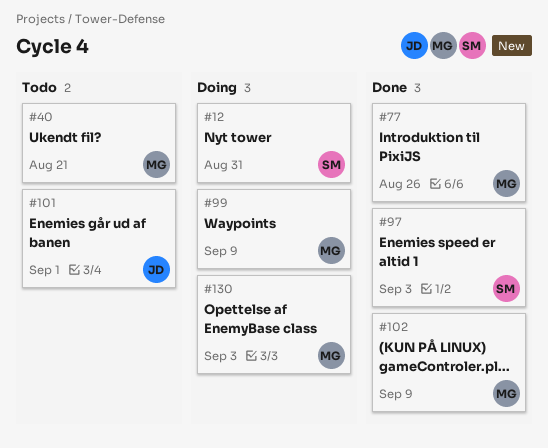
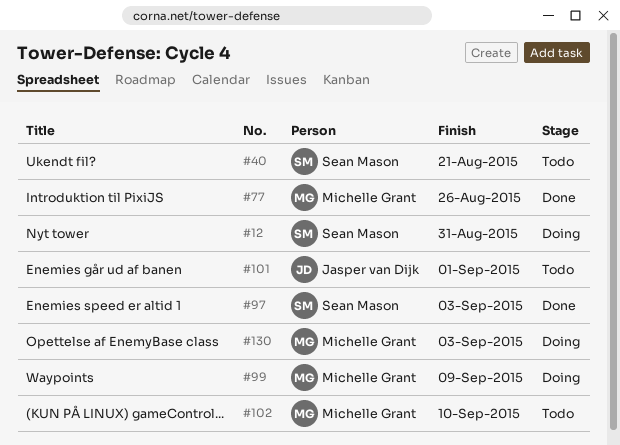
#40, owner: Michelle Grant -> Sean Mason
#102, status: Done -> Todo
#102, due: Sep 9 -> Sep 10

